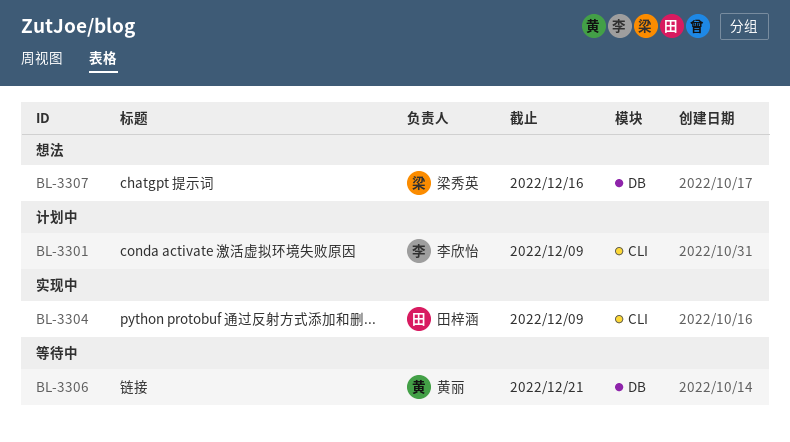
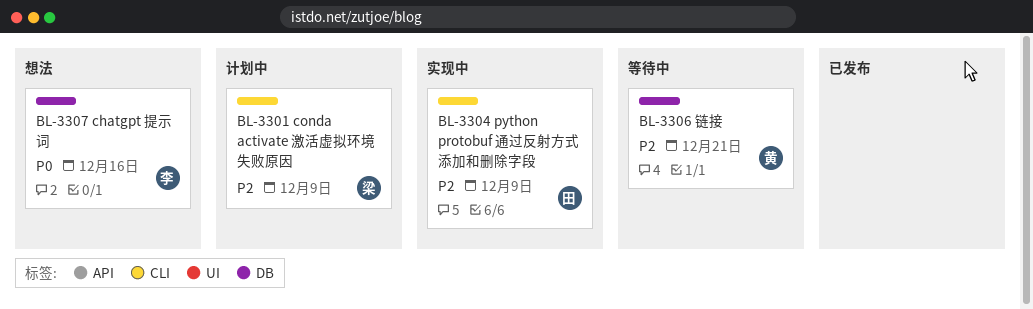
BL-3301, owner: 李欣怡 -> 梁秀英
BL-3307, owner: 梁秀英 -> 李欣怡

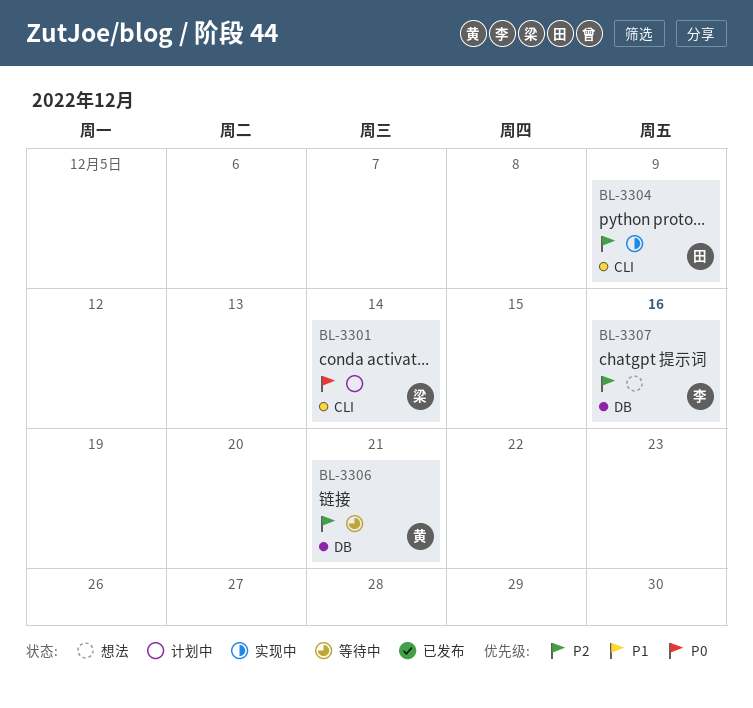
BL-3301, priority: P2 -> P0
BL-3301, due: Dec 9 -> Dec 14
BL-3307, priority: P0 -> P2

